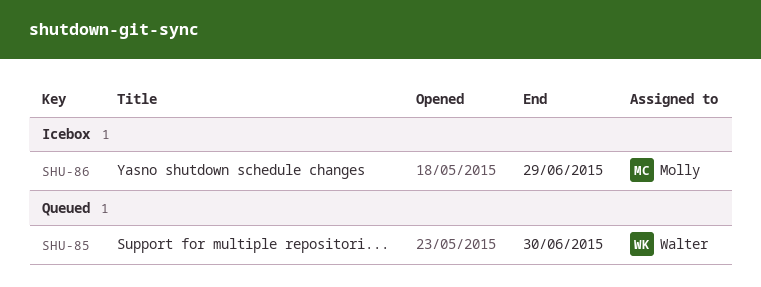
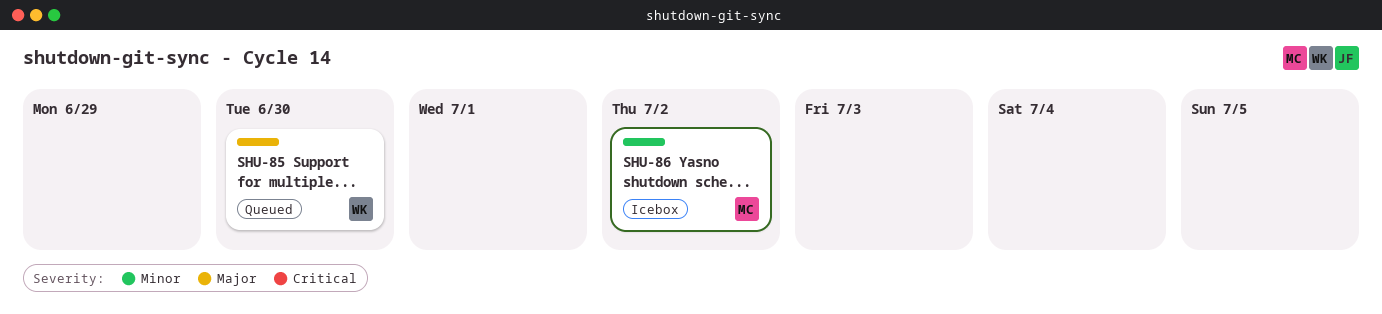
SHU-86, due: Jun 29 -> Jul 2

